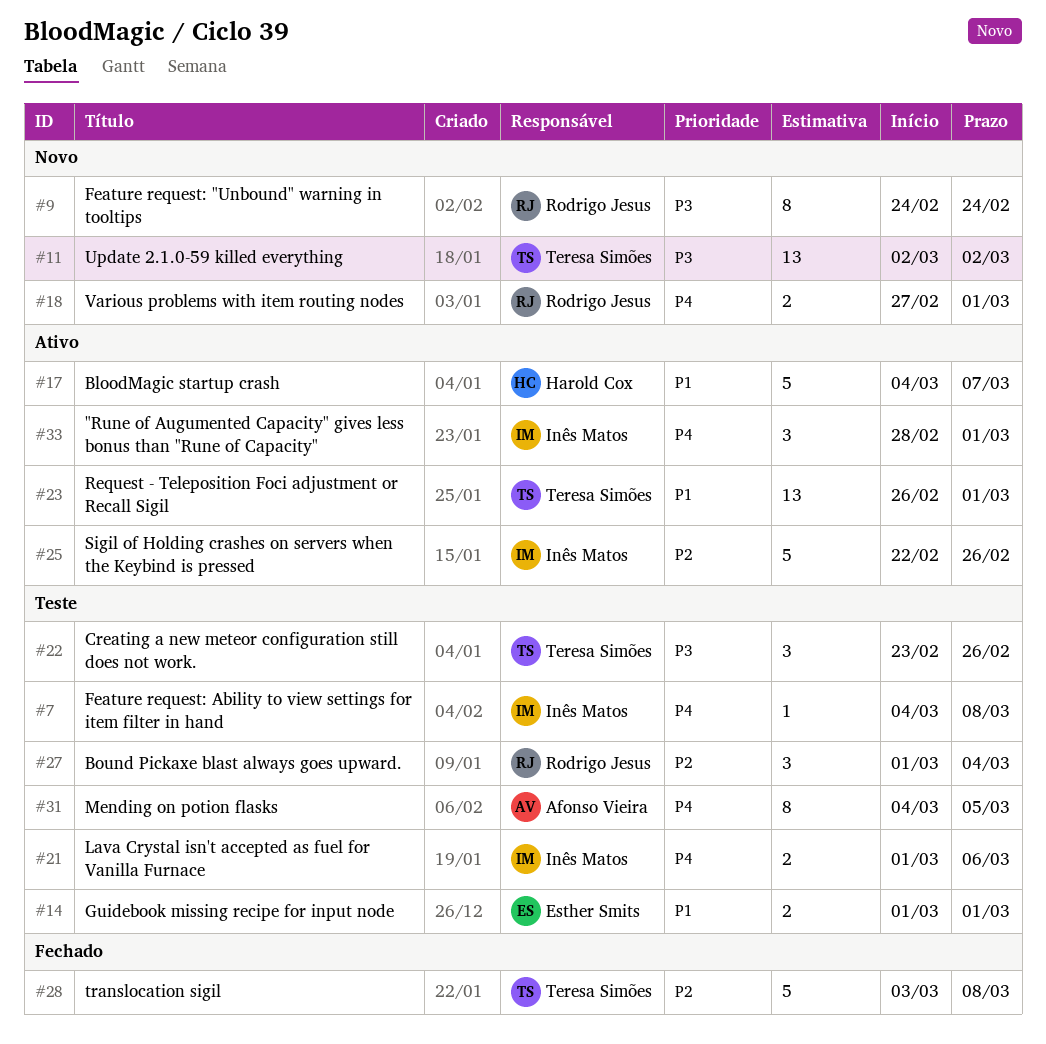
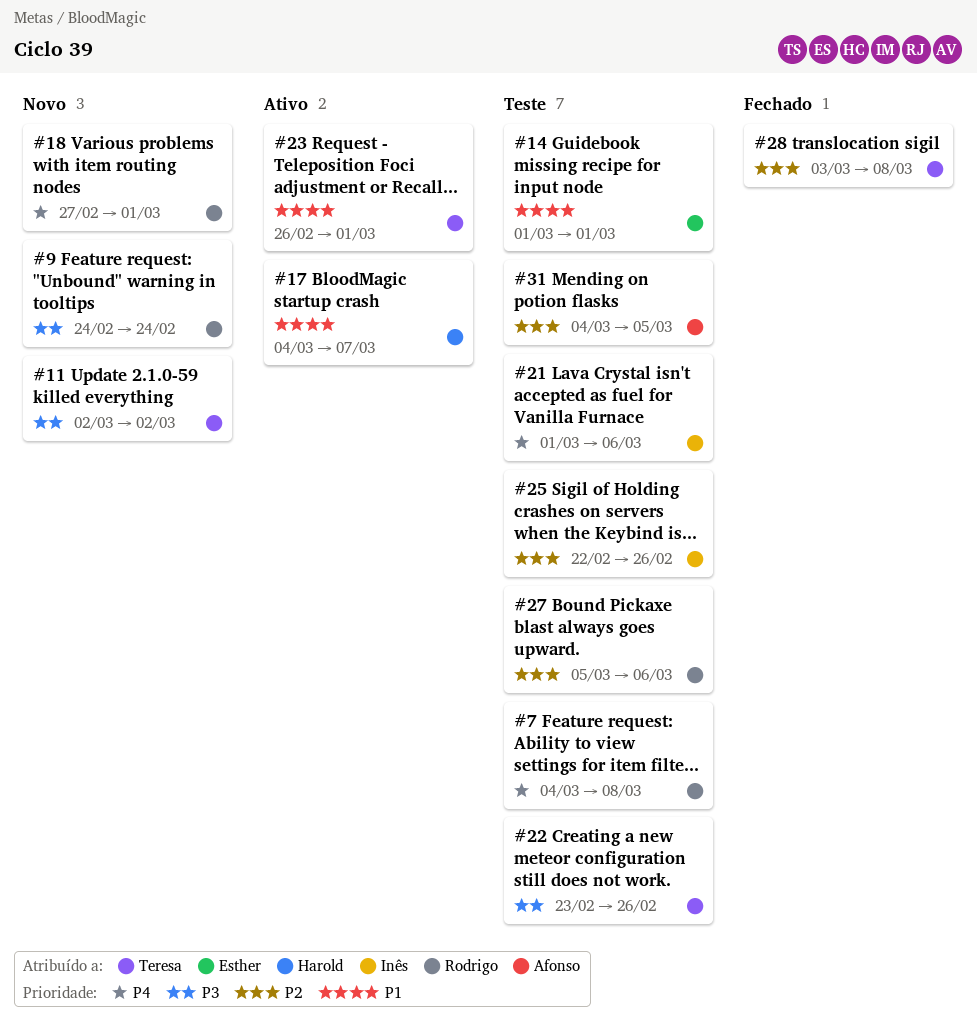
#7, owner: Inês Matos -> Rodrigo Jesus
#25, status: Ativo -> Teste
#27, start: Mar 1 -> Mar 5
#27, due: Mar 4 -> Mar 6
#31, priority: P4 -> P2
#33: present -> none

